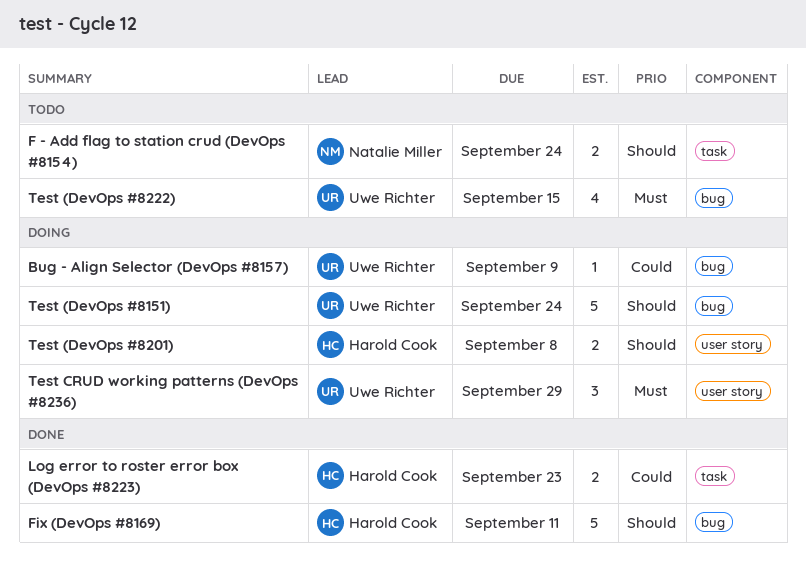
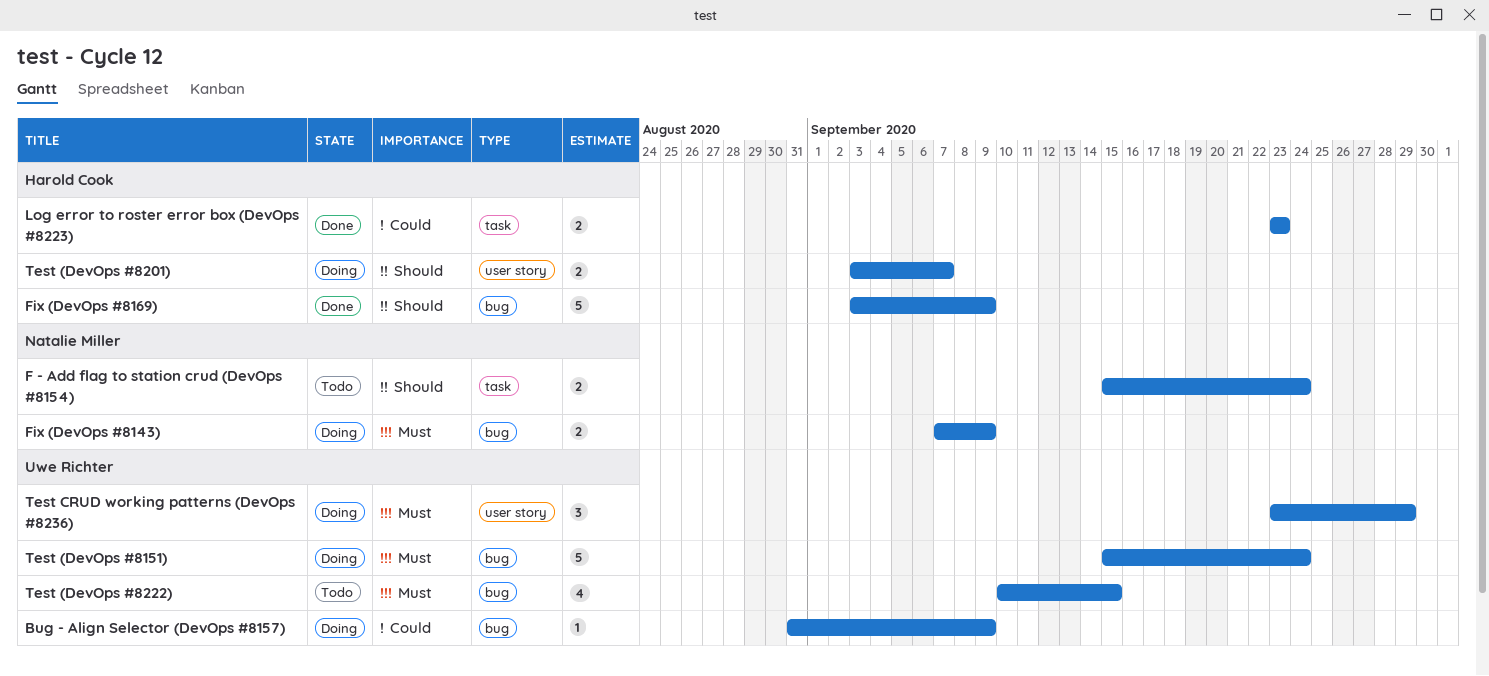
Fix (DevOps #8143): none -> present
Fix (DevOps #8169), due: Sep 11 -> Sep 9
Test (DevOps #8151), priority: Should -> Must
Test (DevOps #8201), due: Sep 8 -> Sep 7

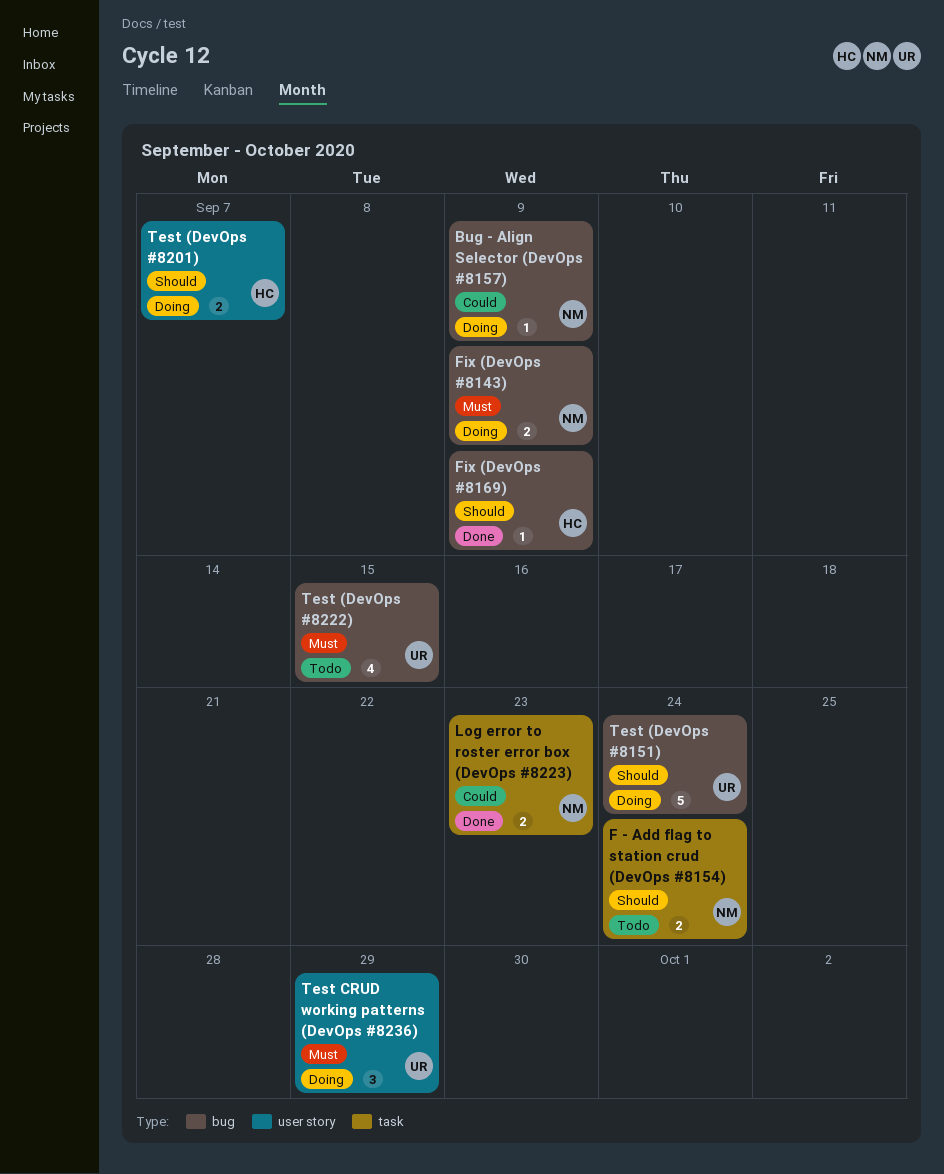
Bug - Align Selector (DevOps #8157), owner: Uwe Richter -> Natalie Miller
Fix (DevOps #8169), estimate: 5 -> 1
Log error to roster error box (DevOps #8223), owner: Harold Cook -> Natalie Miller
Test (DevOps #8151), priority: Must -> Should

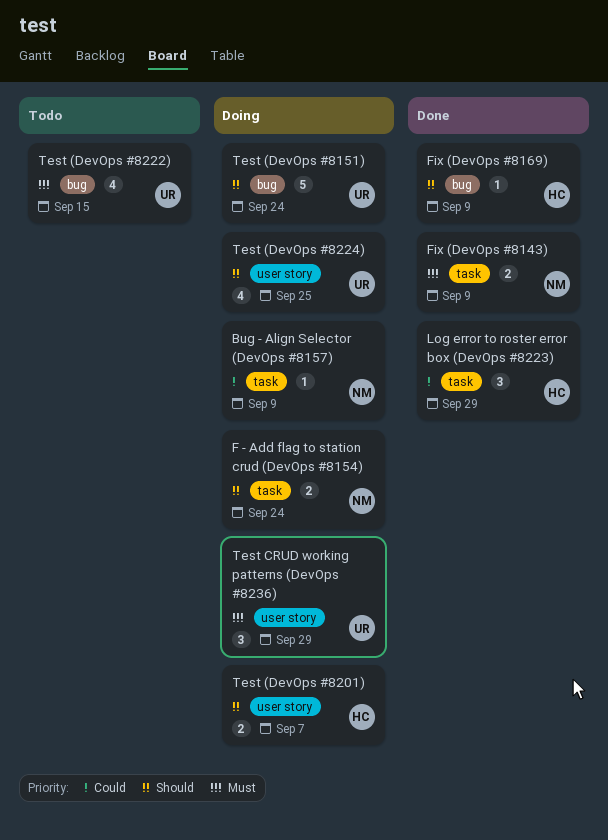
Bug - Align Selector (DevOps #8157), label: bug -> task
F - Add flag to station crud (DevOps #8154), status: Todo -> Doing
Fix (DevOps #8143), status: Doing -> Done
Fix (DevOps #8143), label: bug -> task
Log error to roster error box (DevOps #8223), owner: NM -> HC
Log error to roster error box (DevOps #8223), estimate: 2 -> 3
Log error to roster error box (DevOps #8223), due: Sep 23 -> Sep 29
Test (DevOps #8224): none -> present

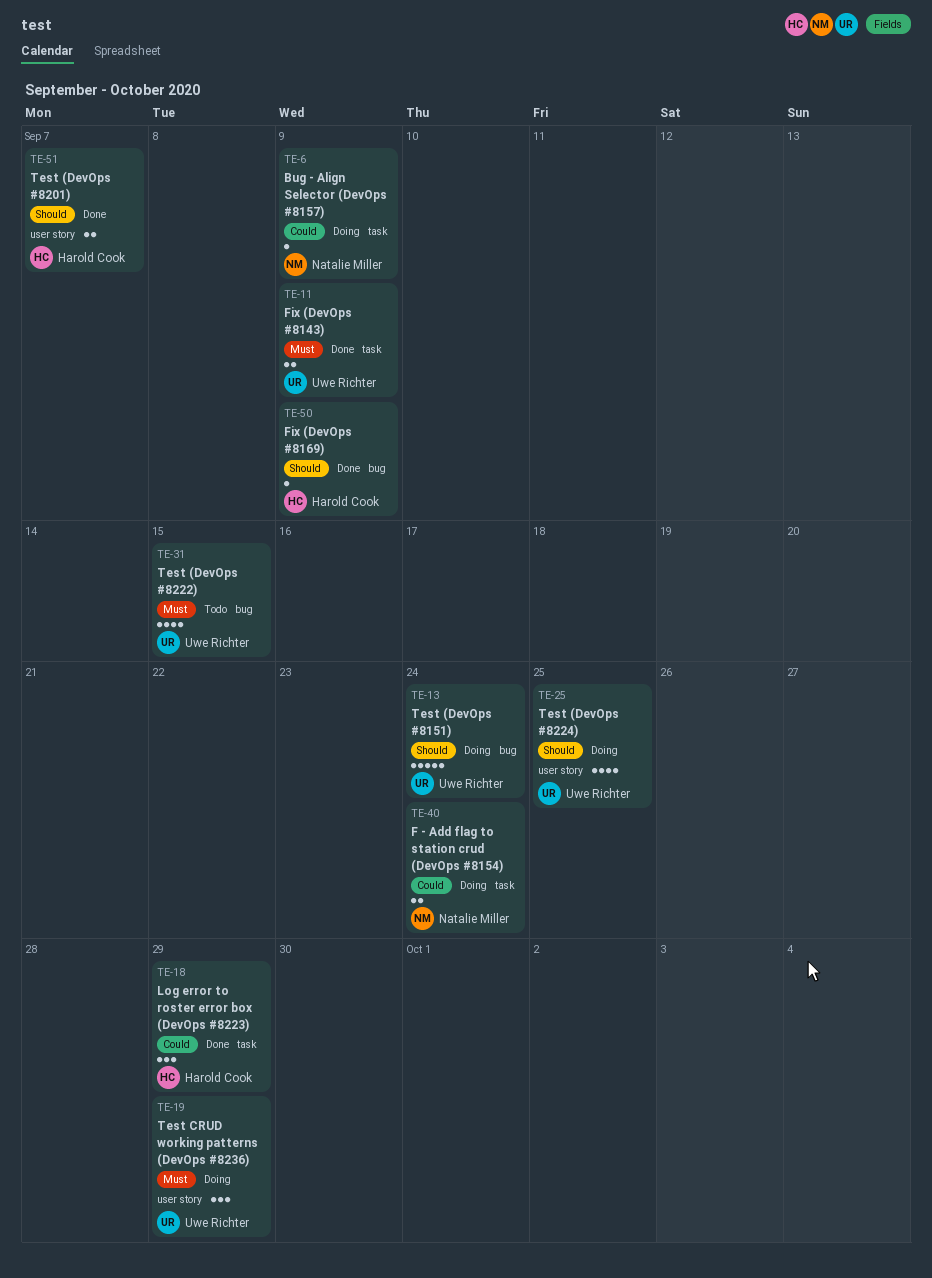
F - Add flag to station crud (DevOps #8154), priority: Should -> Could
Fix (DevOps #8143), owner: Natalie Miller -> Uwe Richter
Test (DevOps #8201), status: Doing -> Done

